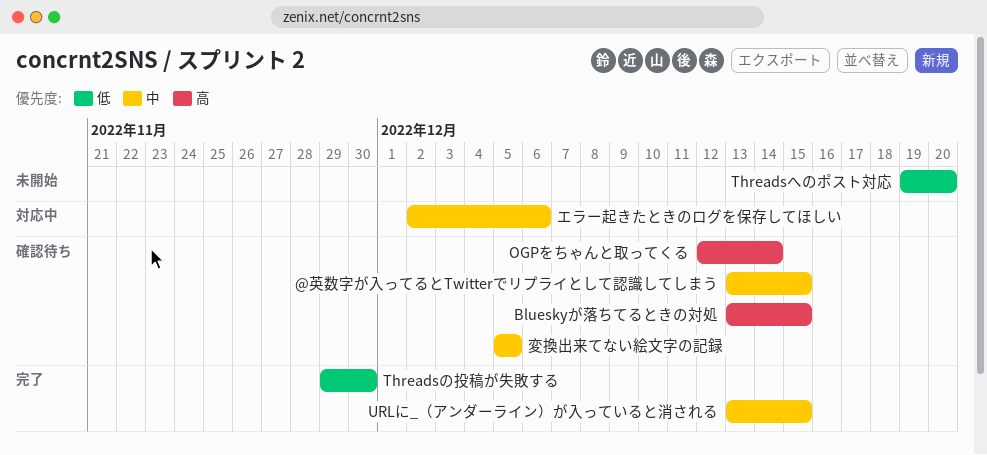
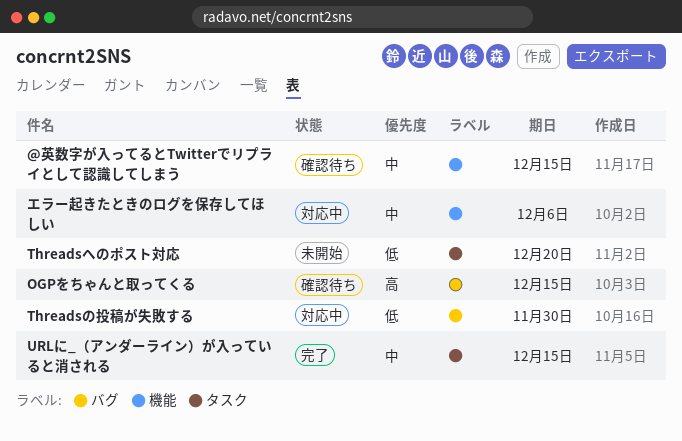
Blueskyが落ちてるときの対処: present -> none
OGPをちゃんと取ってくる, due: Dec 14 -> Dec 15
Threadsの投稿が失敗する, status: 完了 -> 対応中
変換出来てない絵文字の記録: present -> none

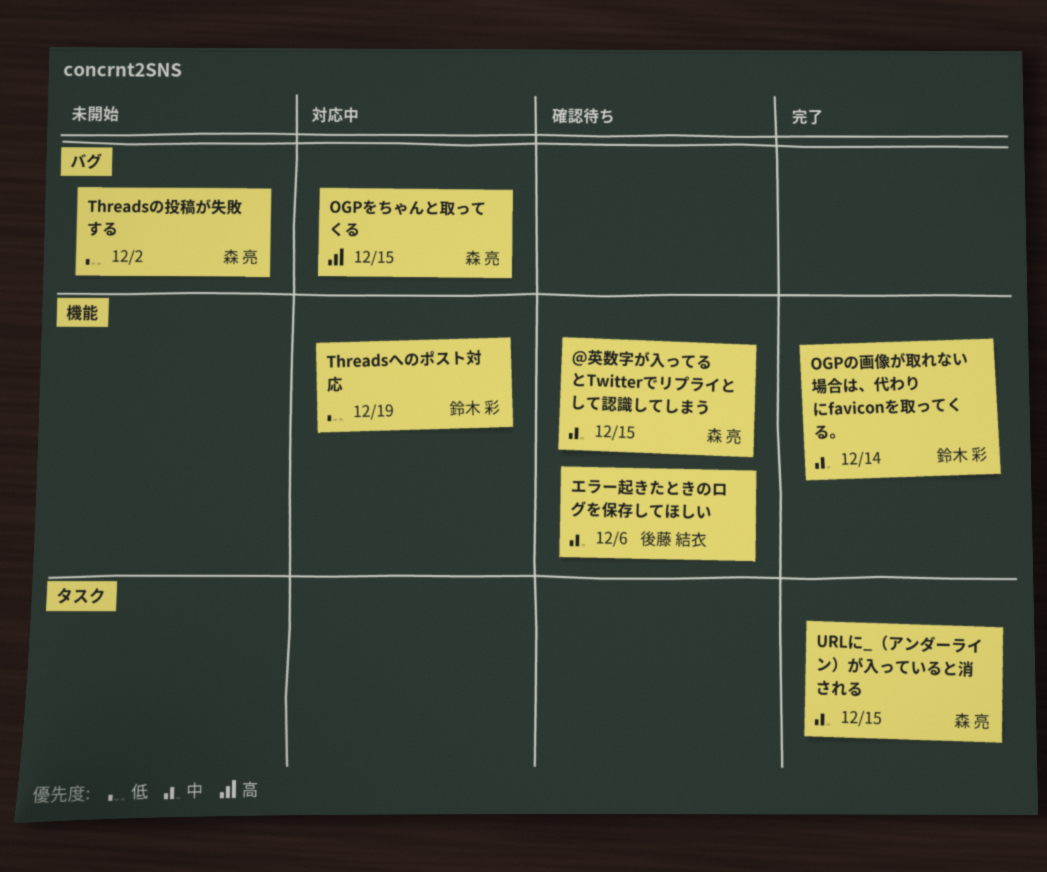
OGPの画像が取れない場合は、代わりにfaviconを取ってくる。: none -> present
OGPをちゃんと取ってくる, status: 確認待ち -> 対応中
Threadsの投稿が失敗する, status: 対応中 -> 未開始
Threadsの投稿が失敗する, due: Nov 30 -> Dec 2
Threadsへのポスト対応, status: 未開始 -> 対応中
Threadsへのポスト対応, label: タスク -> 機能
Threadsへのポスト対応, due: Dec 20 -> Dec 19
エラー起きたときのログを保存してほしい, status: 対応中 -> 確認待ち

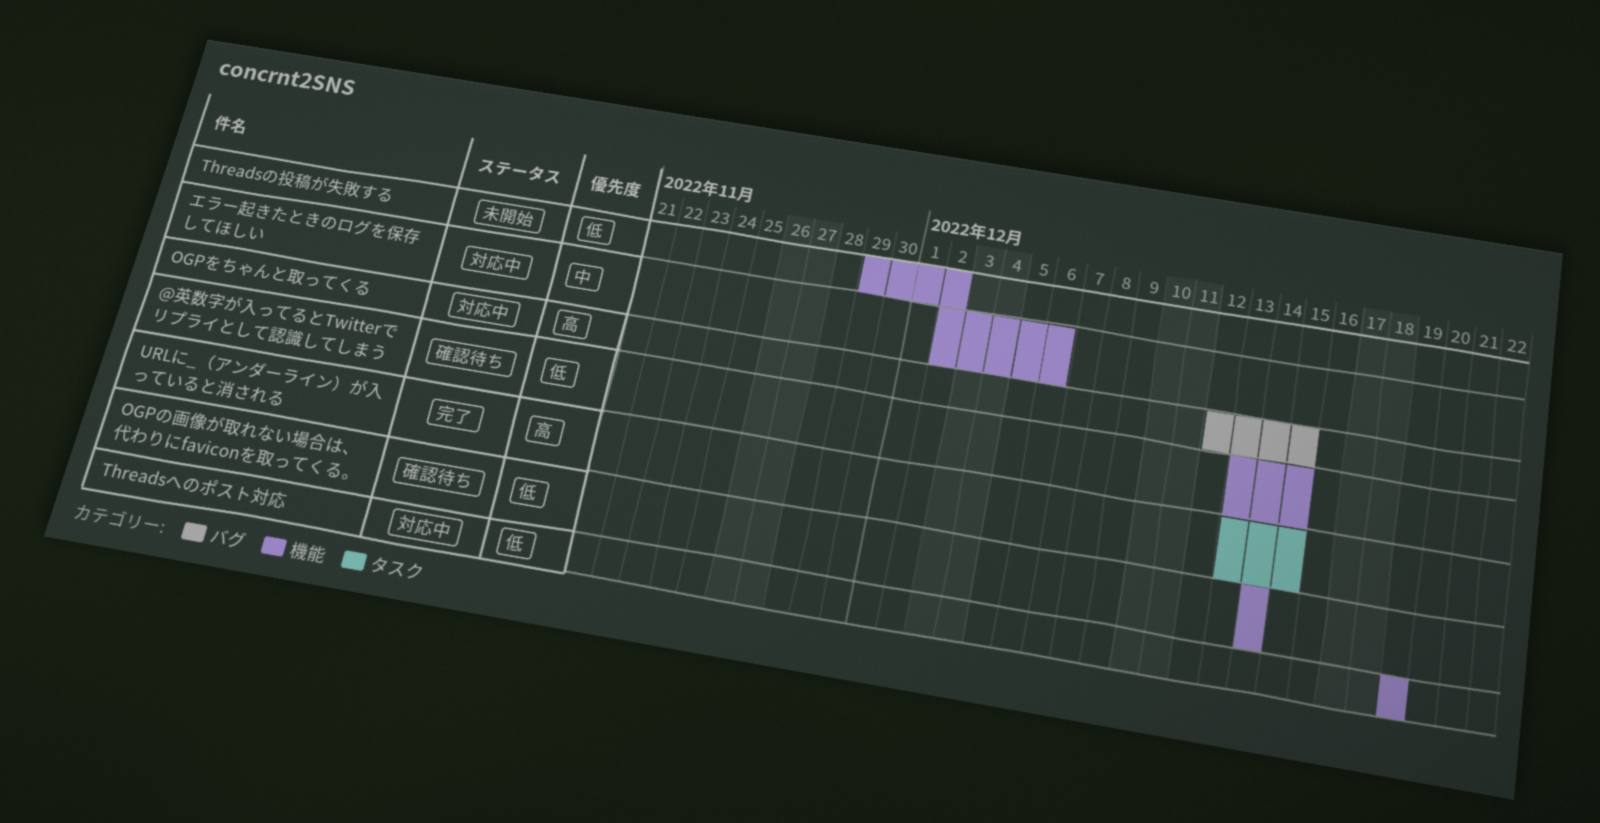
@英数字が入ってるとTwitterでリプライとして認識してしまう, priority: 中 -> 低
OGPの画像が取れない場合は、代わりにfaviconを取ってくる。, status: 完了 -> 確認待ち
OGPの画像が取れない場合は、代わりにfaviconを取ってくる。, priority: 中 -> 低
Threadsの投稿が失敗する, label: バグ -> 機能
URLに_（アンダーライン）が入っていると消される, priority: 中 -> 高
エラー起きたときのログを保存してほしい, status: 確認待ち -> 対応中

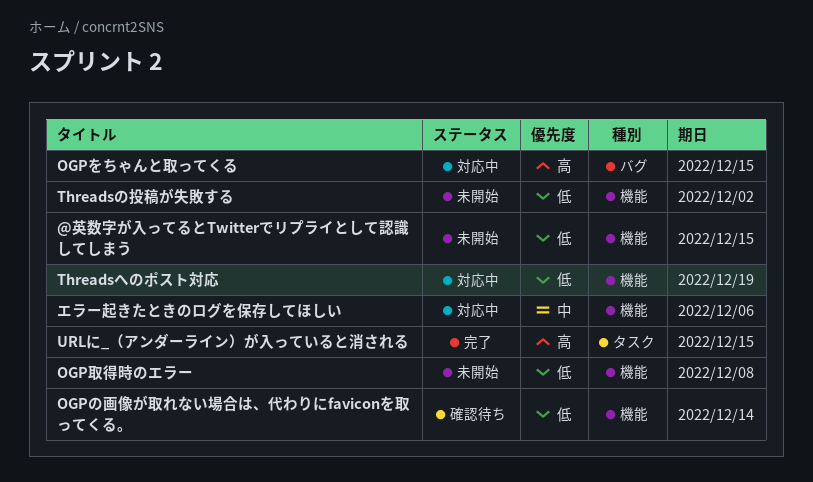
@英数字が入ってるとTwitterでリプライとして認識してしまう, status: 確認待ち -> 未開始
OGP取得時のエラー: none -> present

